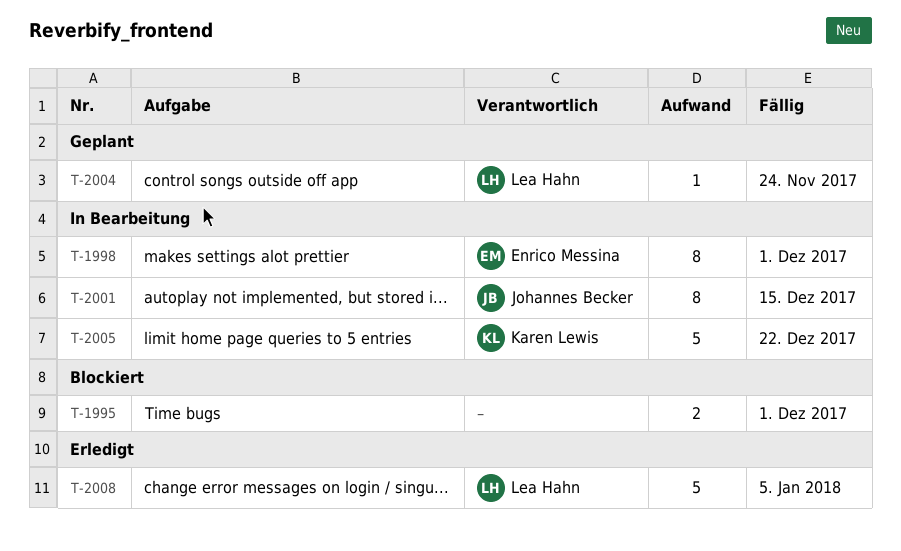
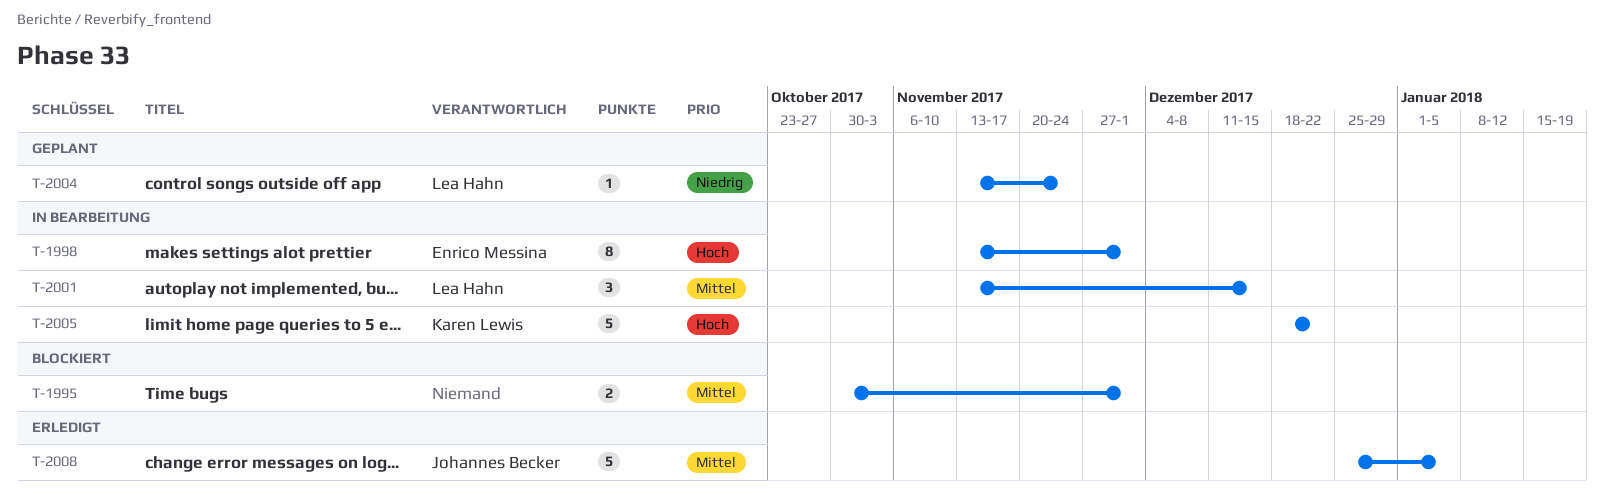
T-2001, owner: Johannes Becker -> Lea Hahn
T-2001, estimate: 8 -> 3
T-2008, owner: Lea Hahn -> Johannes Becker

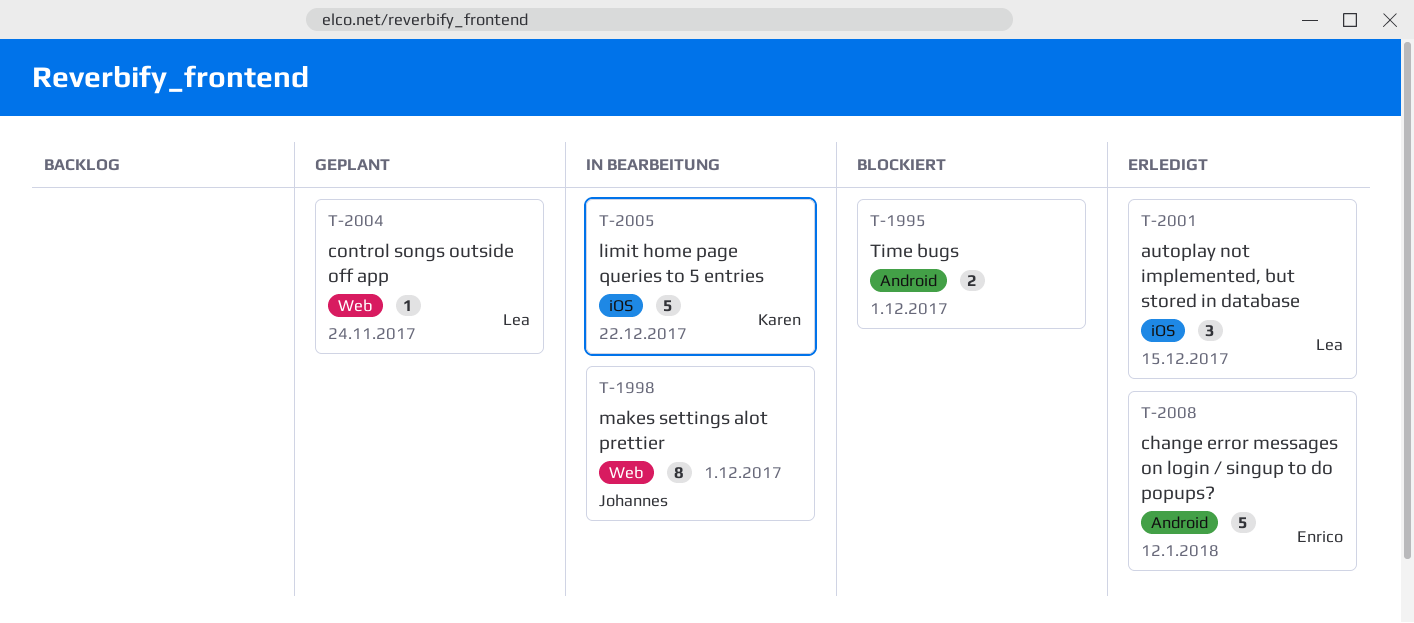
T-1998, owner: Enrico Messina -> Johannes Becker
T-2001, status: In Bearbeitung -> Erledigt
T-2008, owner: Johannes Becker -> Enrico Messina
T-2008, due: Jan 5 -> Jan 12

